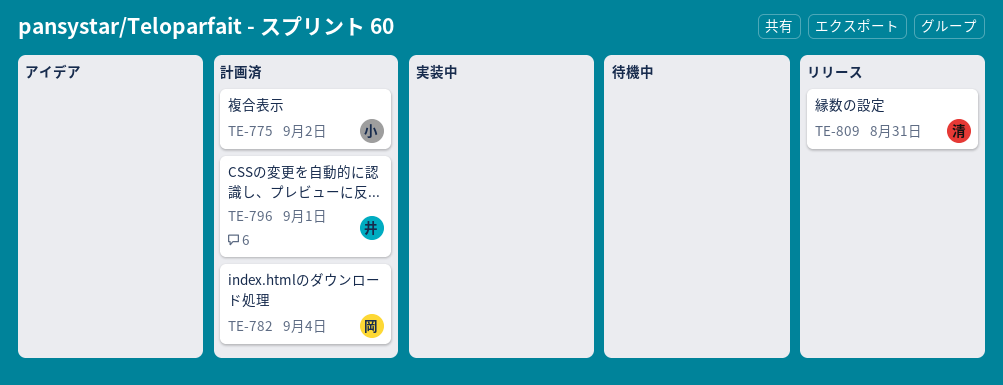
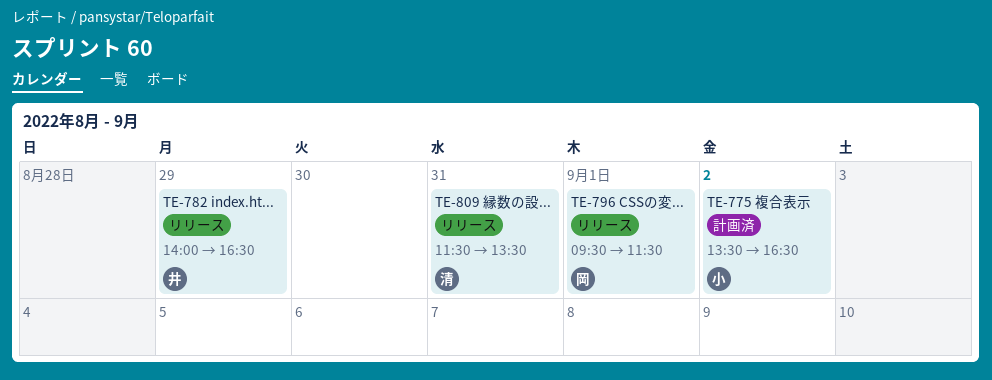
TE-782, status: 計画済 -> リリース
TE-782, owner: 岡 -> 井
TE-782, day: Sep 4 -> Aug 29
TE-796, status: 計画済 -> リリース
TE-796, owner: 井 -> 岡

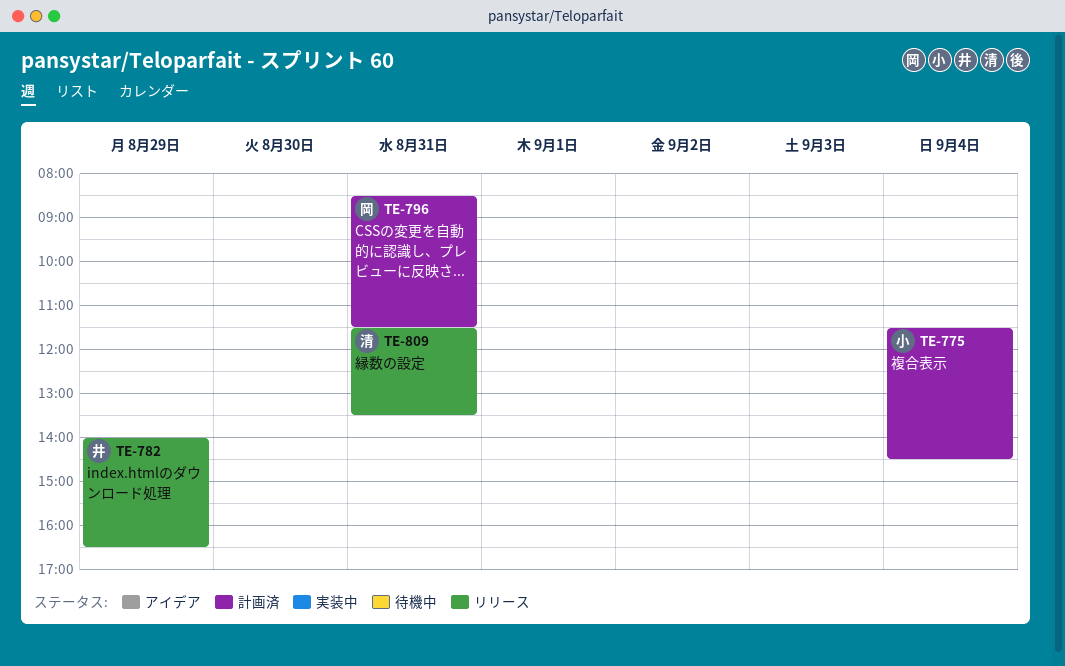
TE-775, day: Sep 2 -> Sep 4
TE-775, begins: 13:30 -> 11:30
TE-775, ends: 16:30 -> 14:30
TE-796, status: リリース -> 計画済
TE-796, day: Sep 1 -> Aug 31
TE-796, begins: 09:30 -> 08:30

